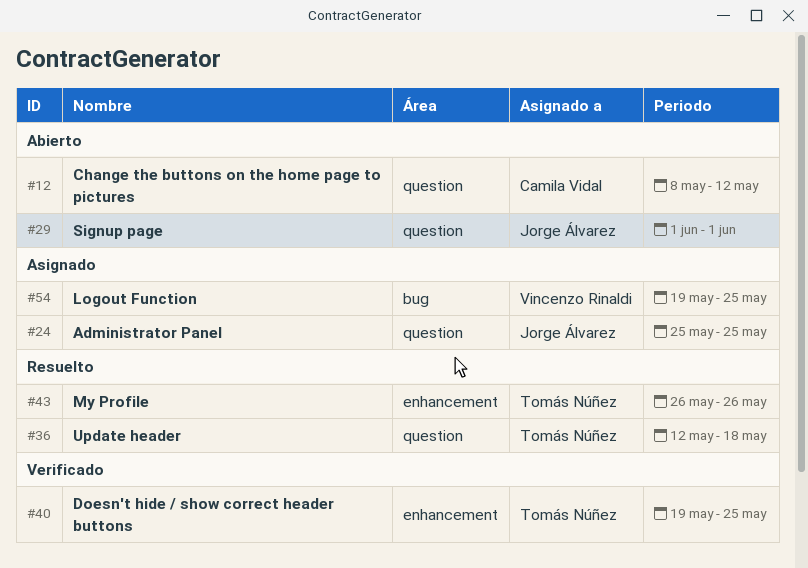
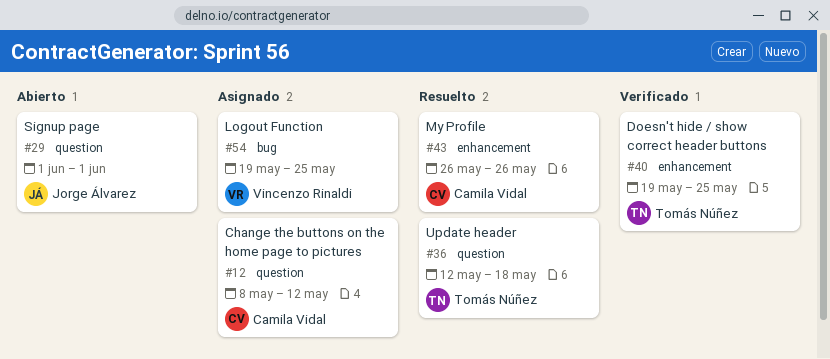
#12, status: Abierto -> Asignado
#24: present -> none
#43, owner: Tomás Núñez -> Camila Vidal

